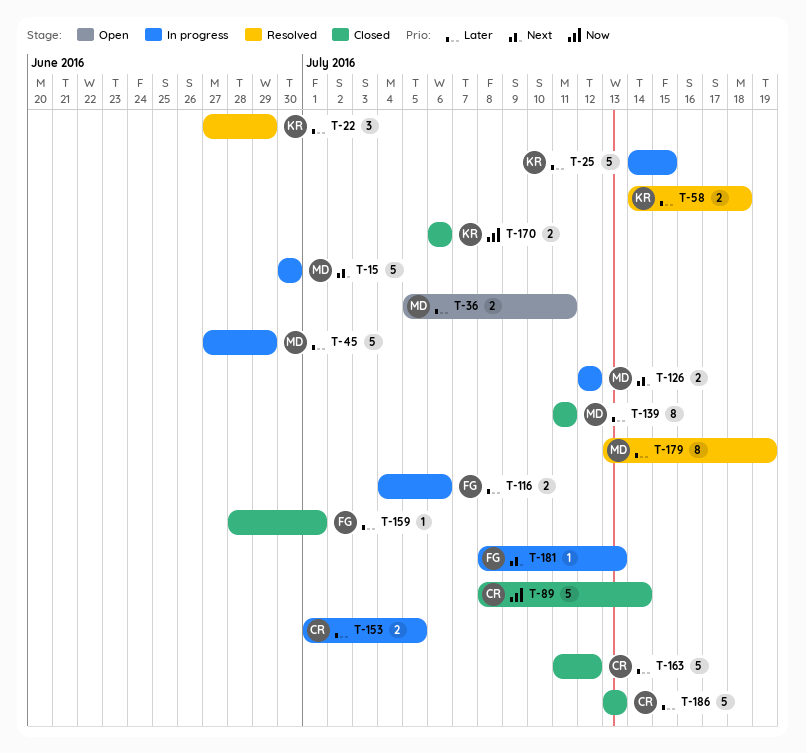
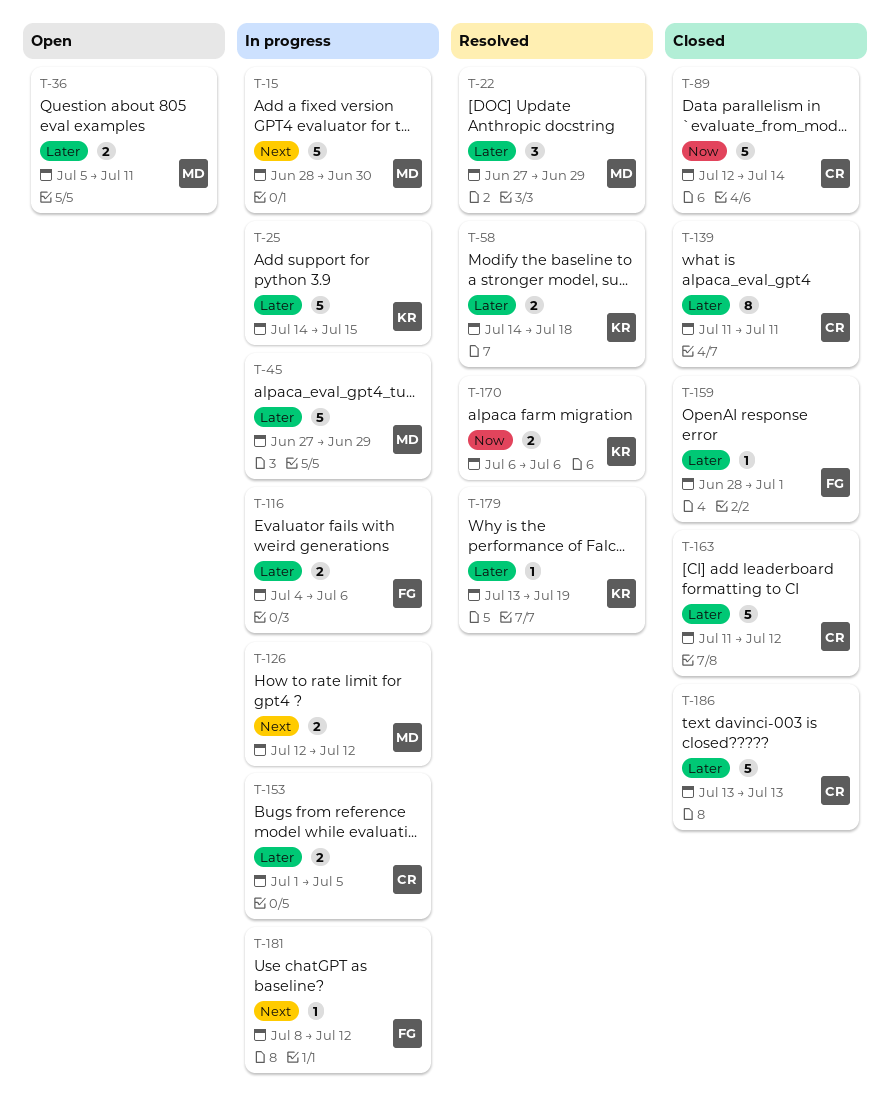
T-15, start: Jun 30 -> Jun 28
T-22, owner: KR -> MD
T-89, start: Jul 8 -> Jul 12
T-139, owner: MD -> CR
T-170, status: Closed -> Resolved
T-179, owner: MD -> KR
T-179, estimate: 8 -> 1
T-181, due: Jul 13 -> Jul 12

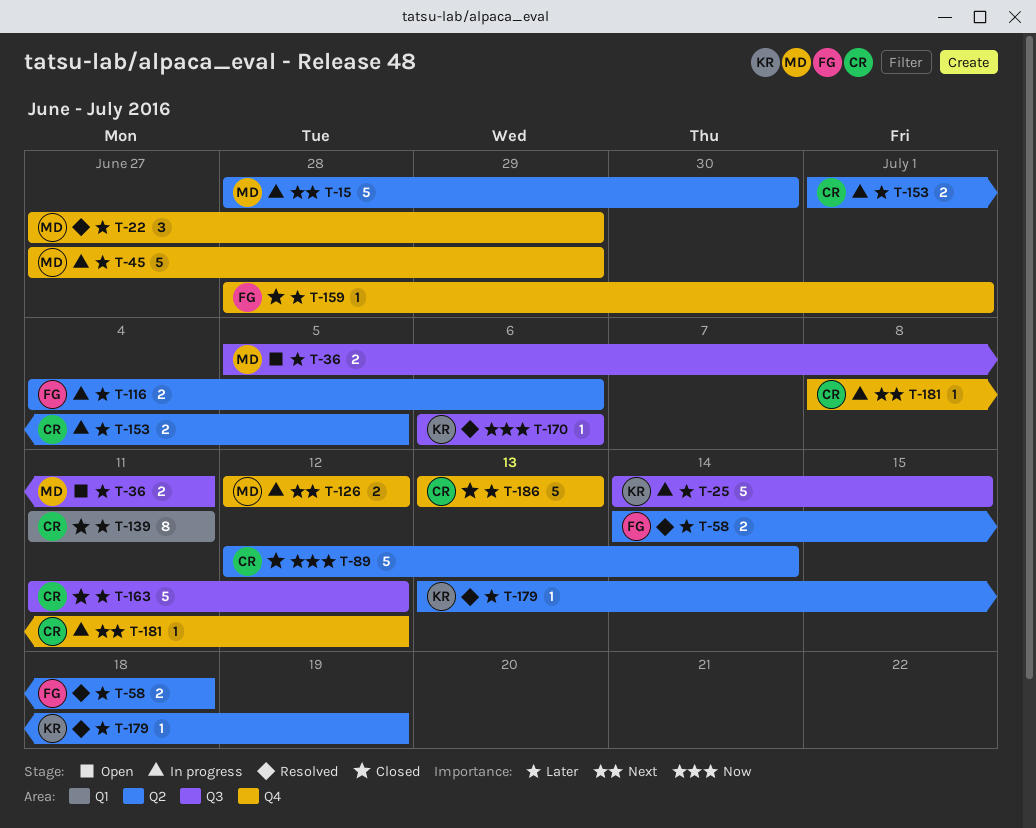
T-58, owner: KR -> FG
T-170, estimate: 2 -> 1
T-181, owner: FG -> CR

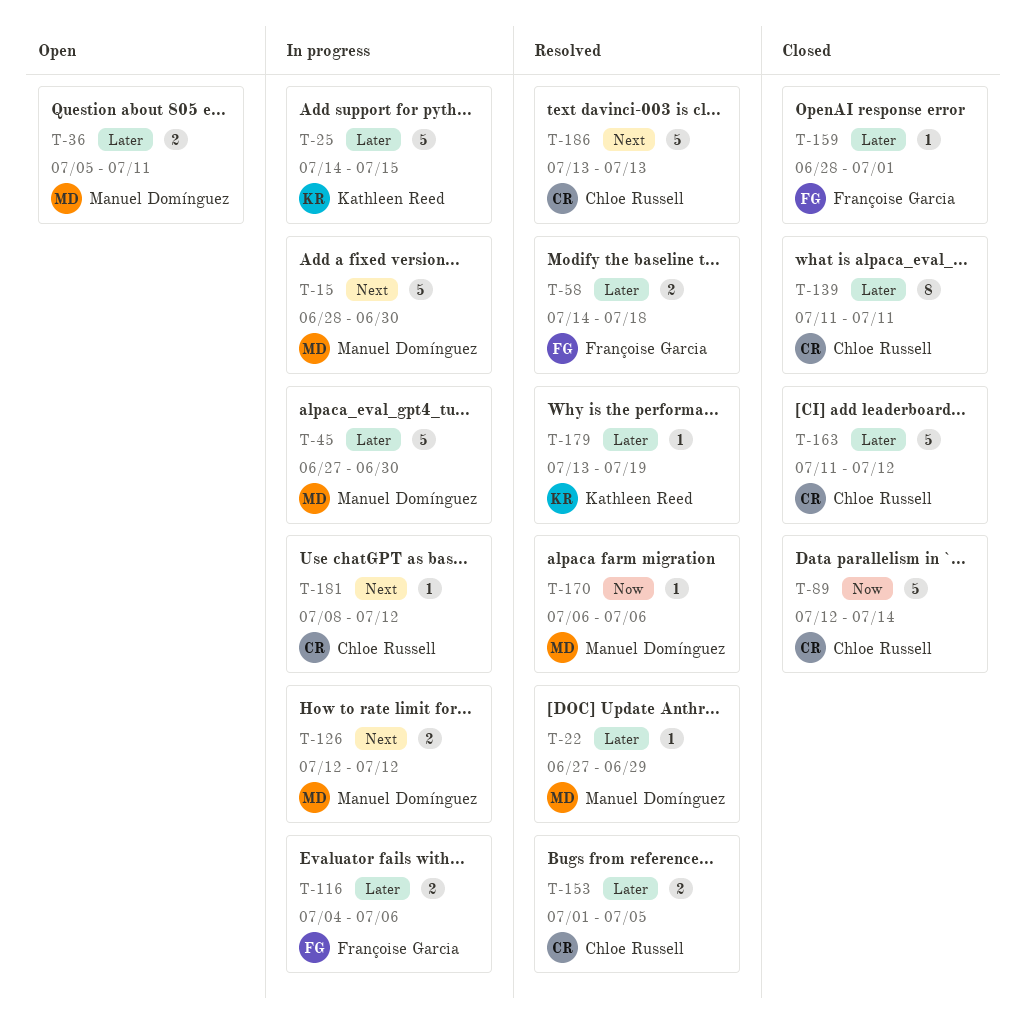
T-22, estimate: 3 -> 1
T-45, due: Jun 29 -> Jun 30
T-153, status: In progress -> Resolved
T-170, owner: Kathleen Reed -> Manuel Domínguez
T-186, status: Closed -> Resolved
T-186, priority: Later -> Next

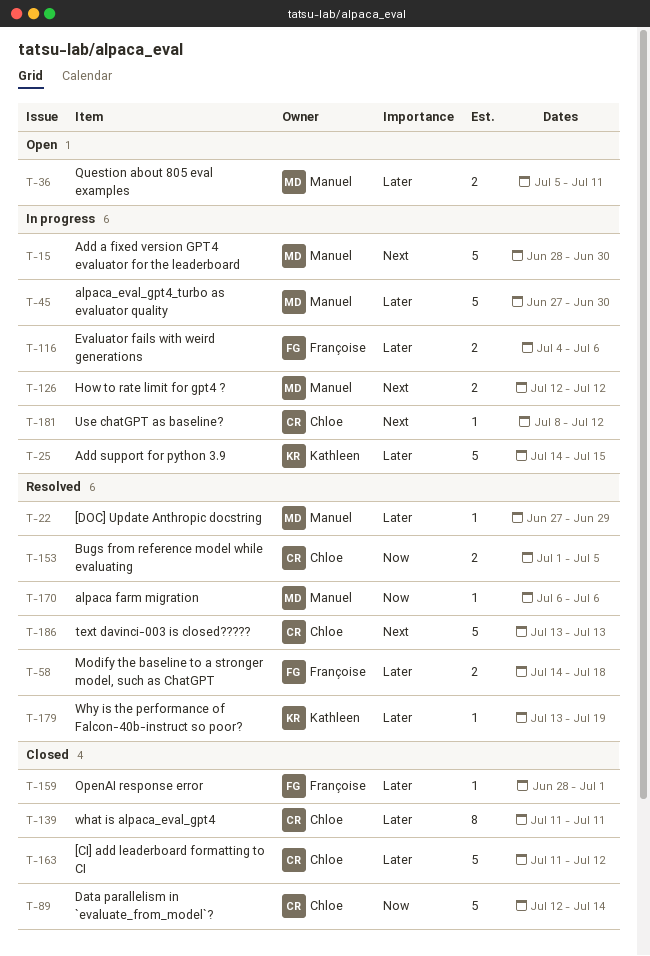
T-153, priority: Later -> Now

